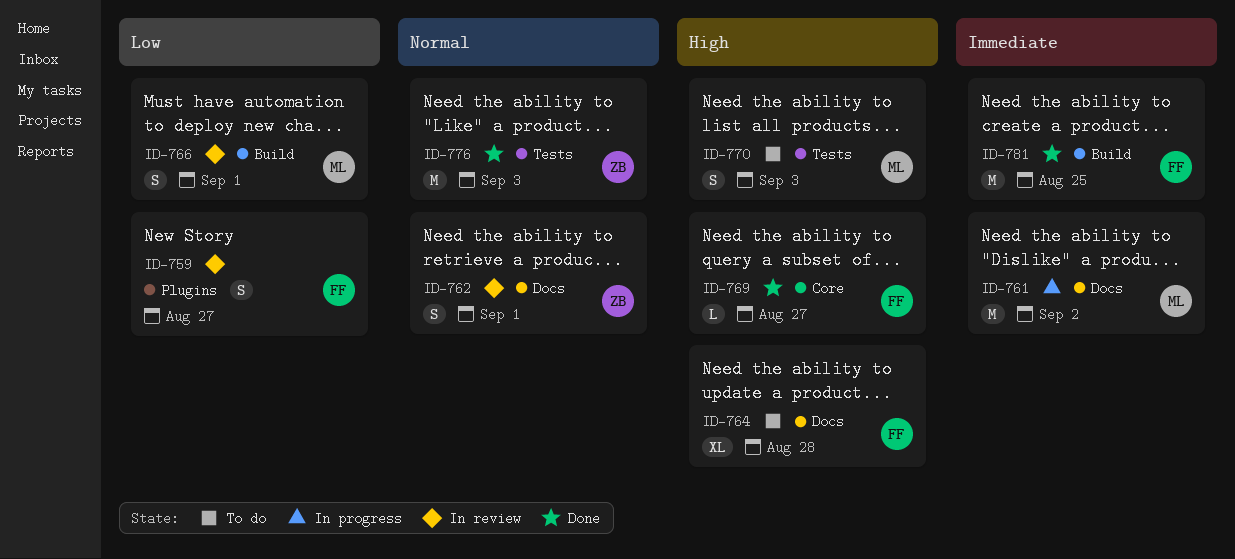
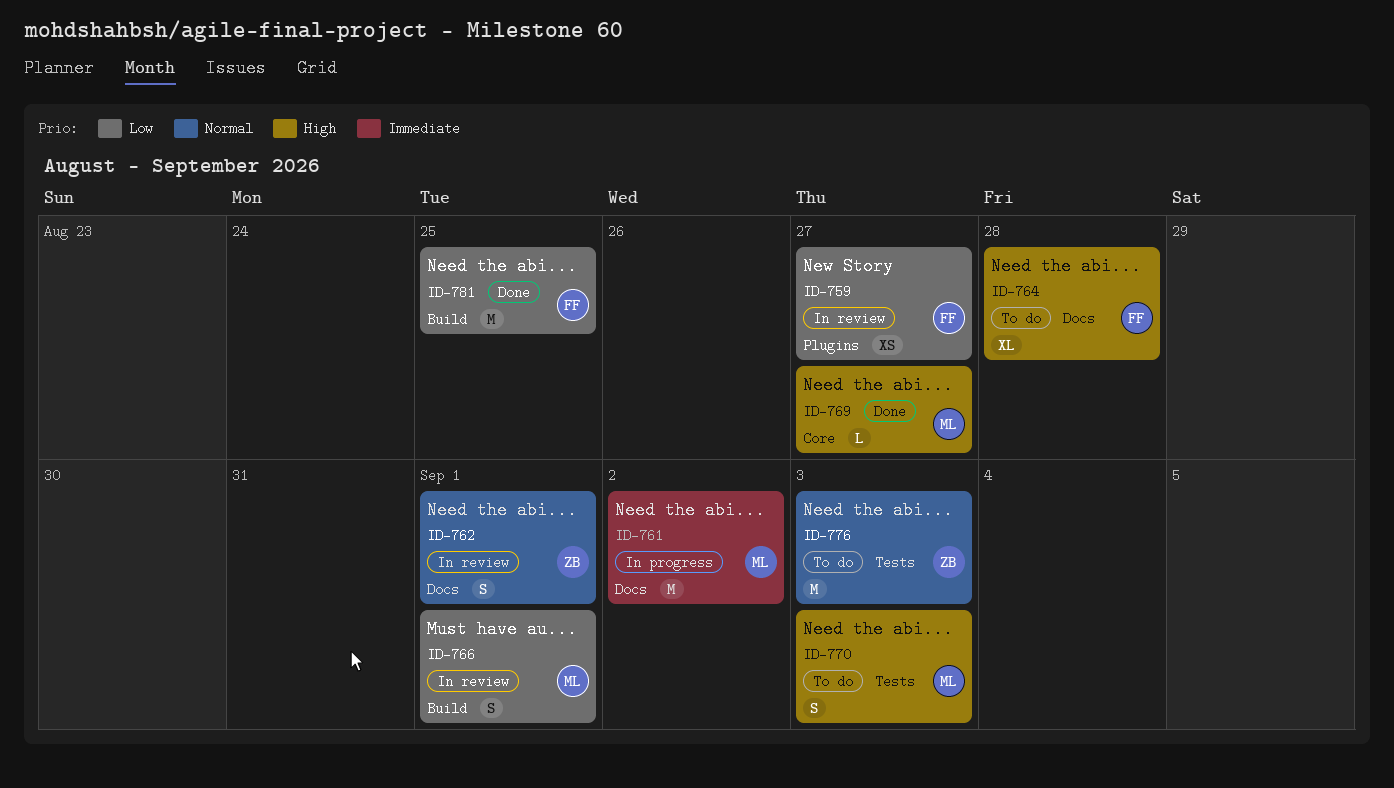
ID-759, estimate: S -> XS
ID-769, owner: FF -> ML
ID-776, status: Done -> To do
ID-781, priority: Immediate -> Low

